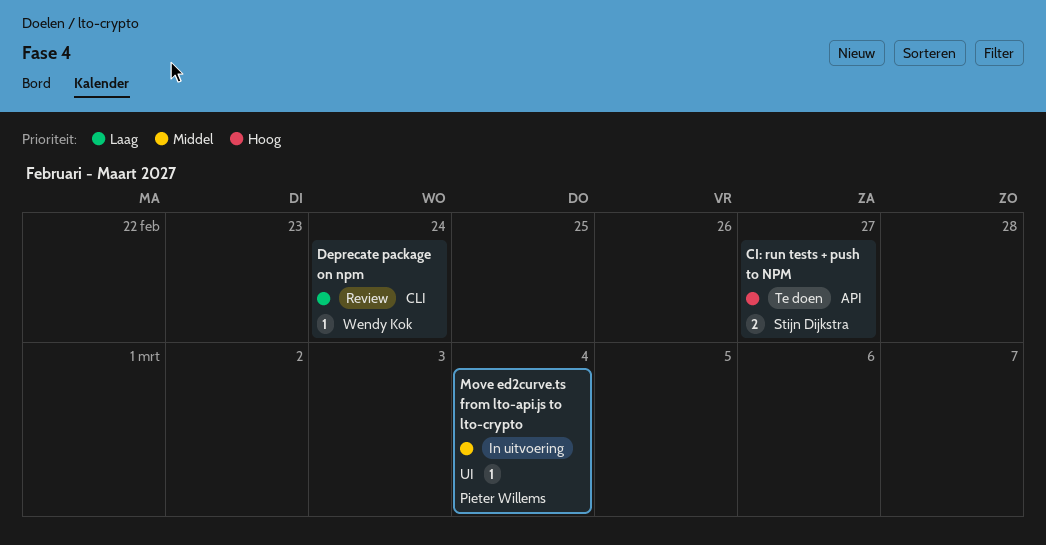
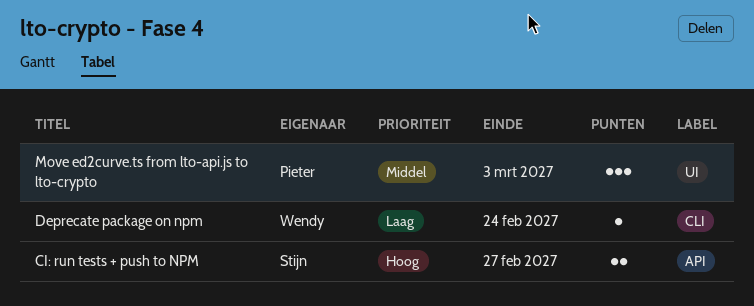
Move ed2curve.ts from lto-api.js to lto-crypto, estimate: 1 -> 3
Move ed2curve.ts from lto-api.js to lto-crypto, due: Mar 4 -> Mar 3

